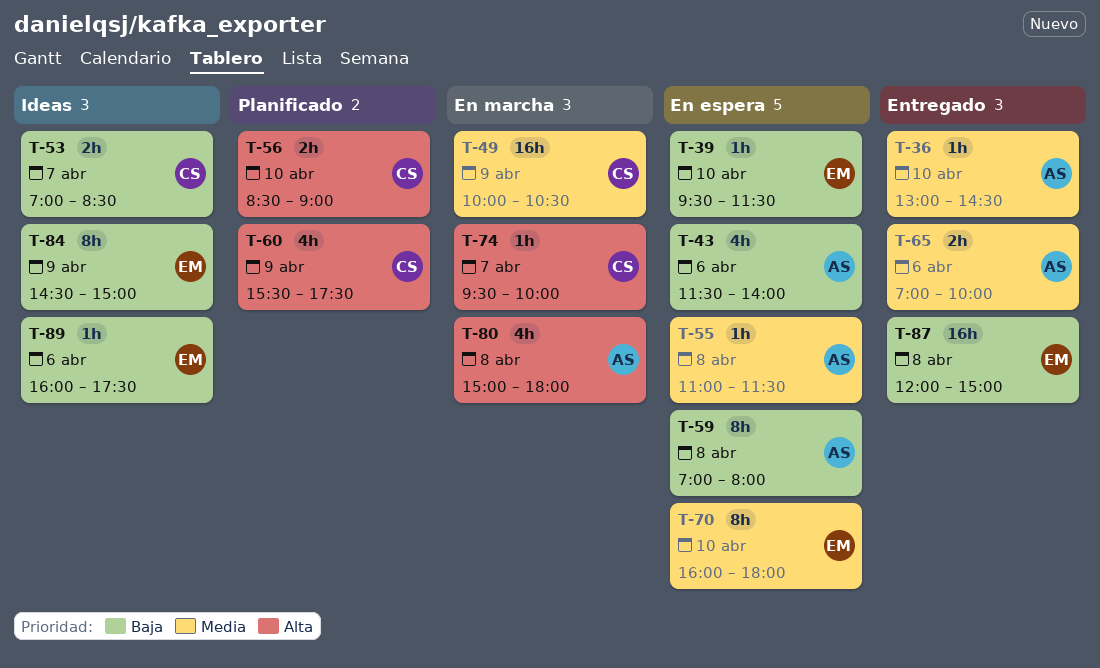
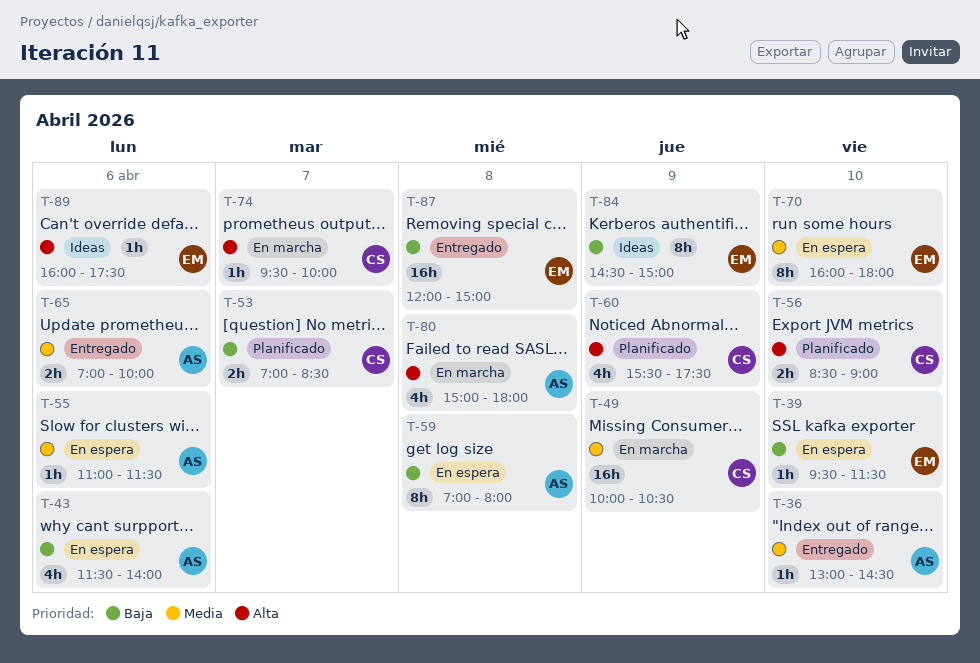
T-53, status: Ideas -> Planificado
T-55, day: Apr 8 -> Apr 6
T-89, priority: Baja -> Alta

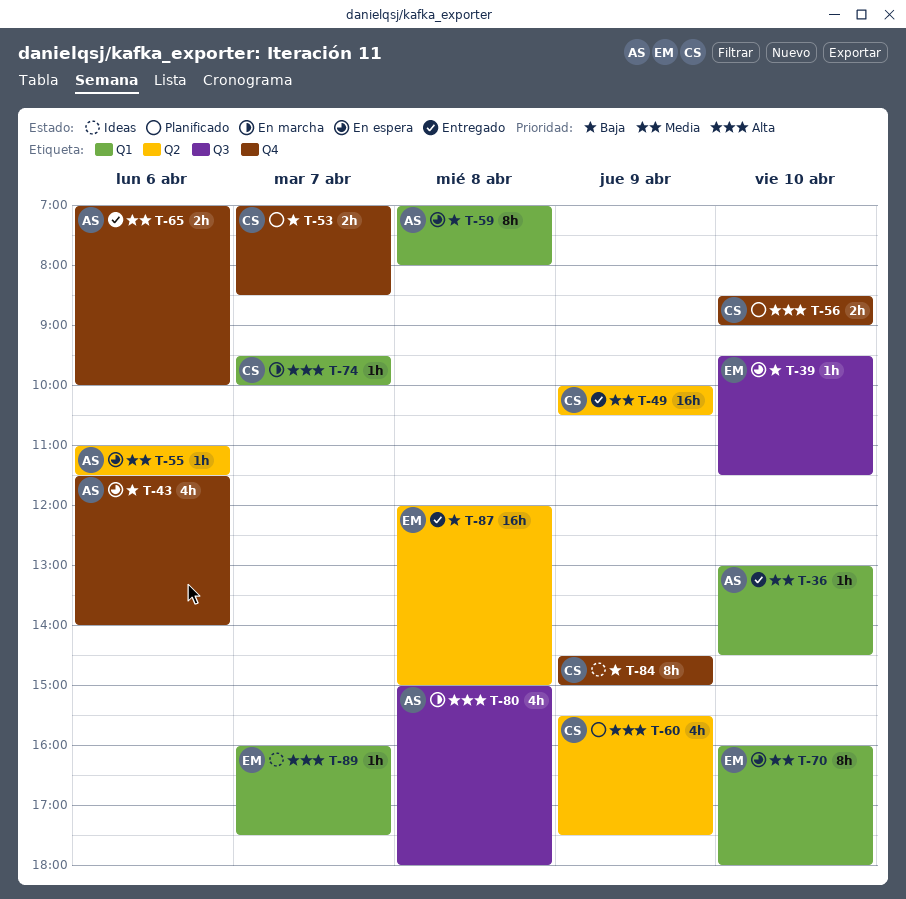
T-49, status: En marcha -> Entregado
T-84, owner: EM -> CS
T-89, day: Apr 6 -> Apr 7

